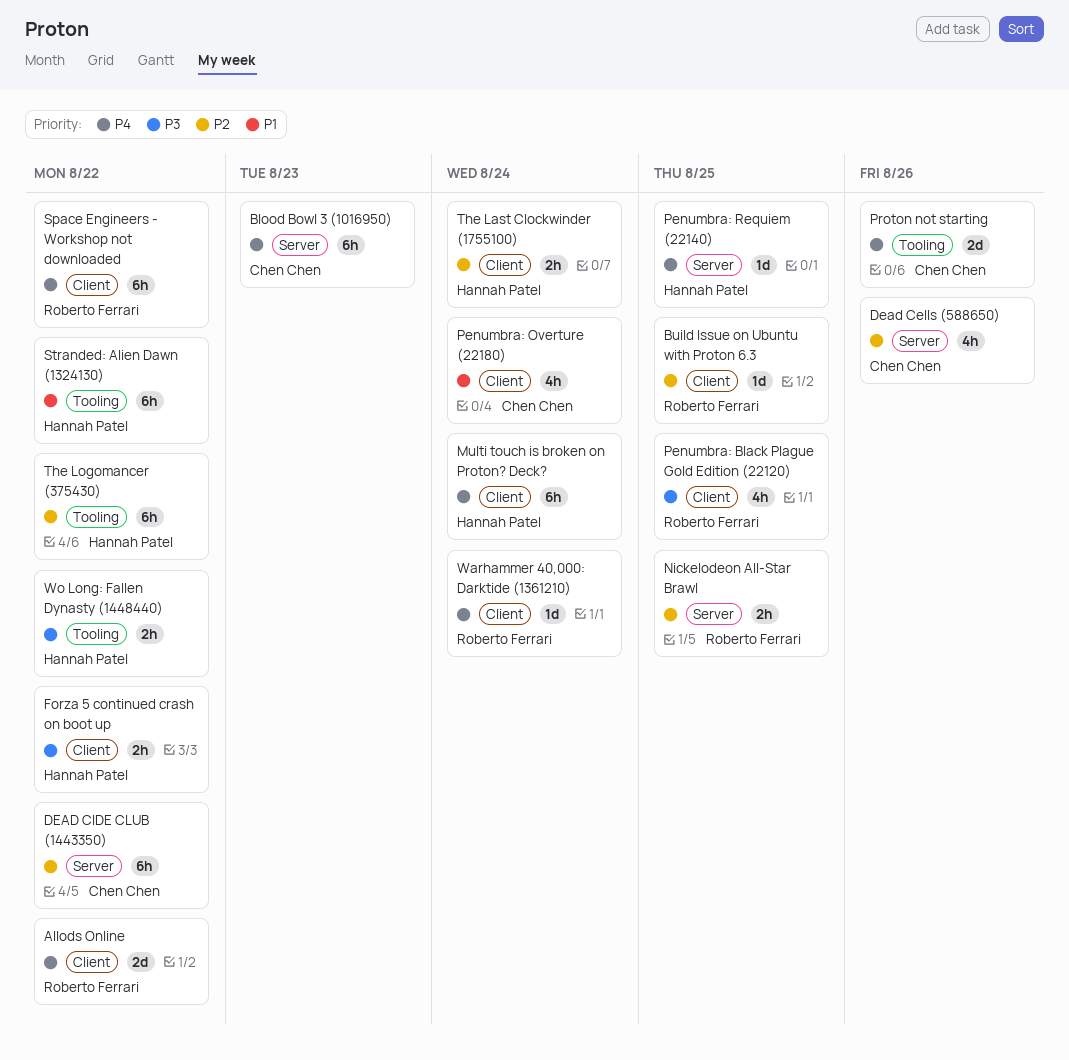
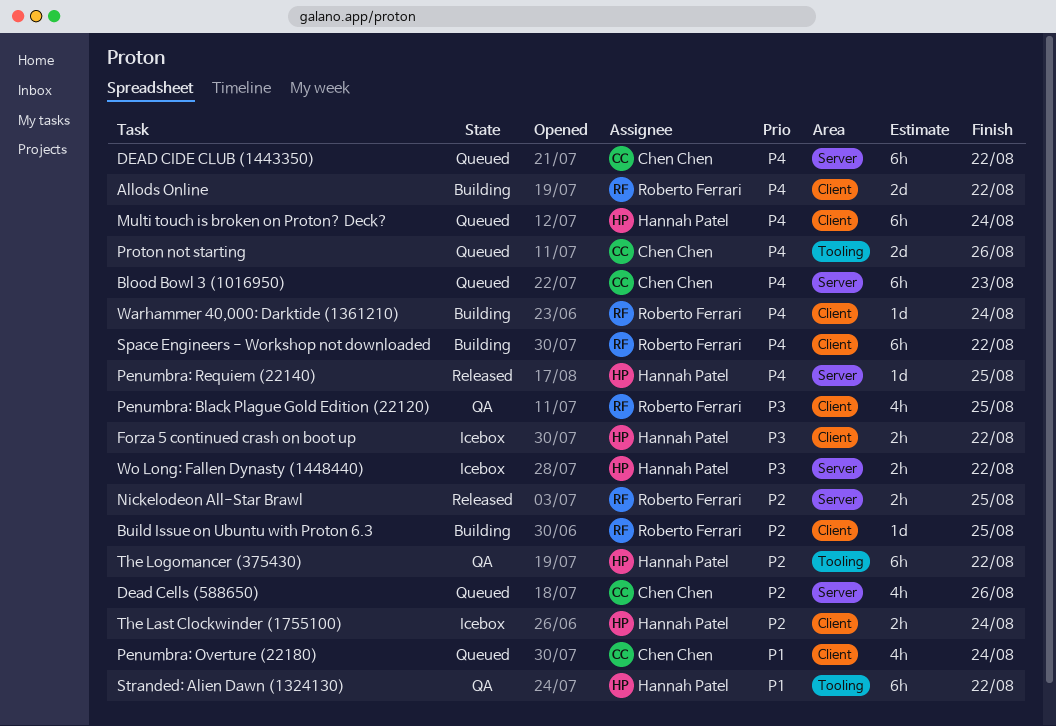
DEAD CIDE CLUB (1443350), priority: P2 -> P4
Wo Long: Fallen Dynasty (1448440), label: Tooling -> Server

